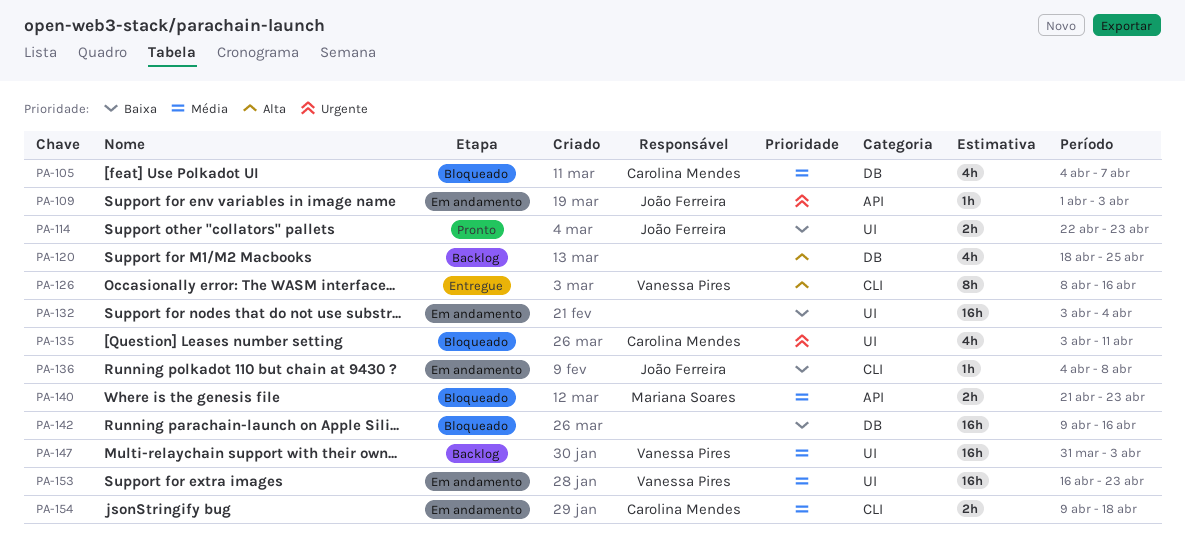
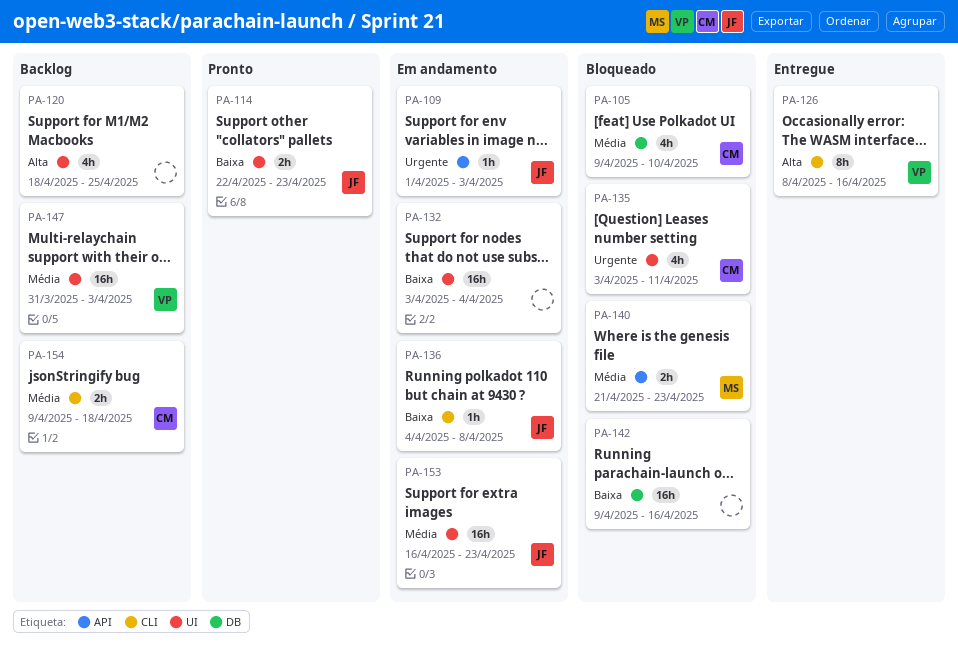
PA-105, start: Apr 4 -> Apr 9
PA-105, due: Apr 7 -> Apr 10
PA-120, label: DB -> UI
PA-153, owner: Vanessa Pires -> João Ferreira
PA-154, status: Em andamento -> Backlog

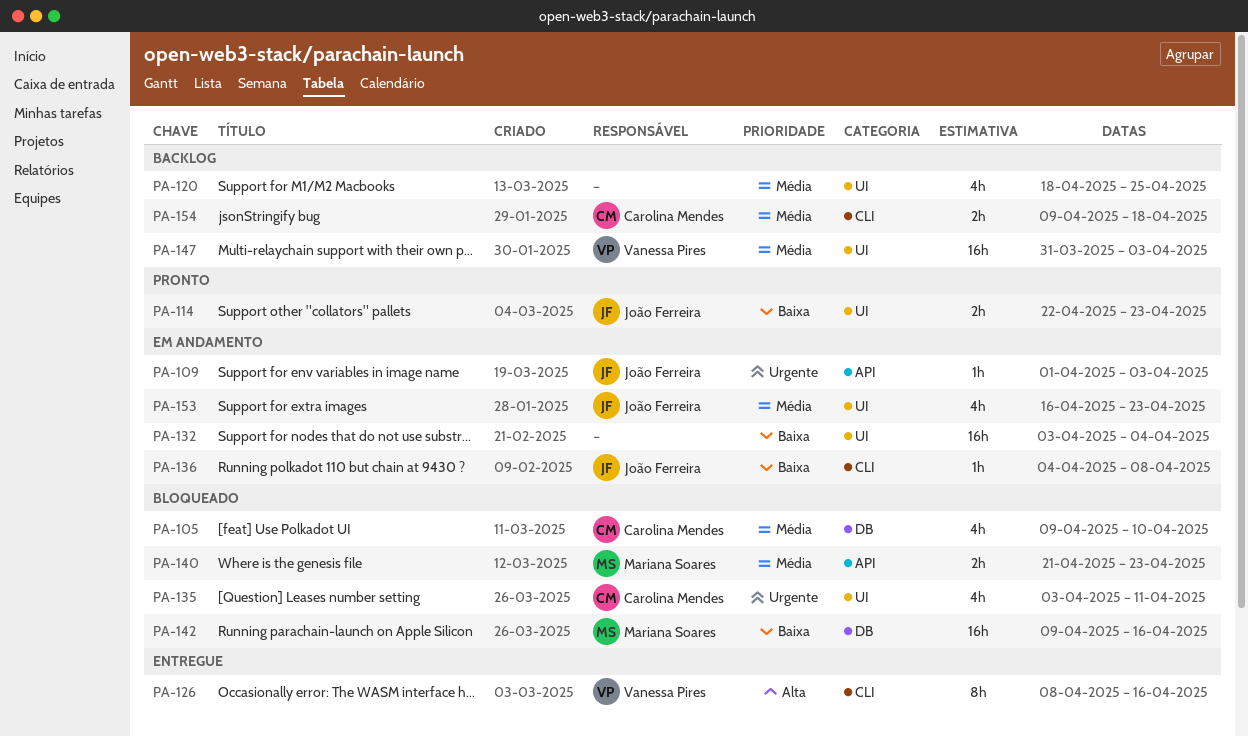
PA-120, priority: Alta -> Média
PA-142, owner: none -> Mariana Soares
PA-153, estimate: 16h -> 4h

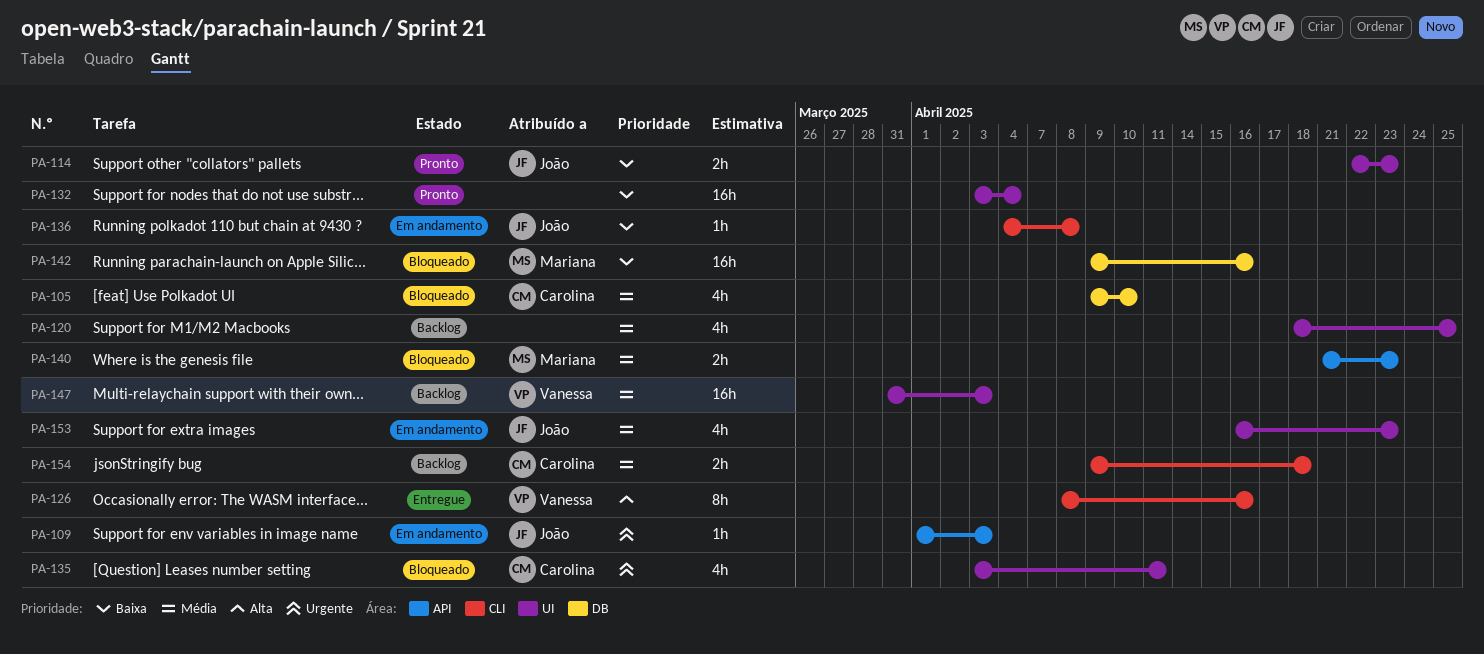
PA-132, status: Em andamento -> Pronto

